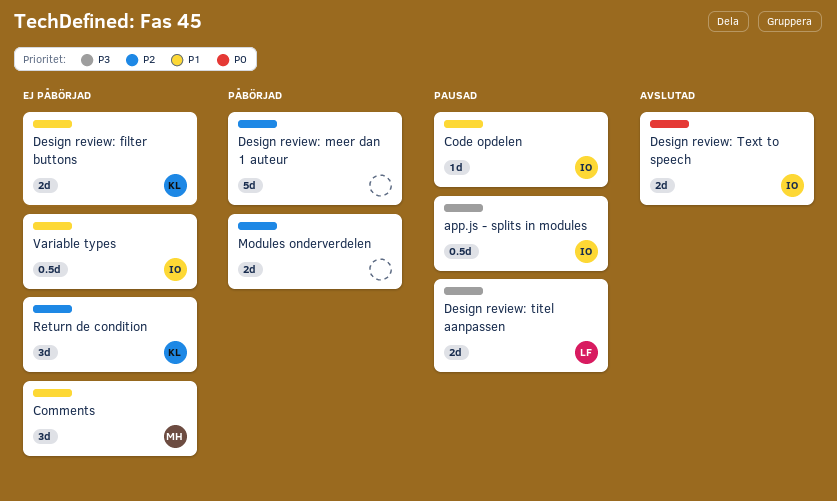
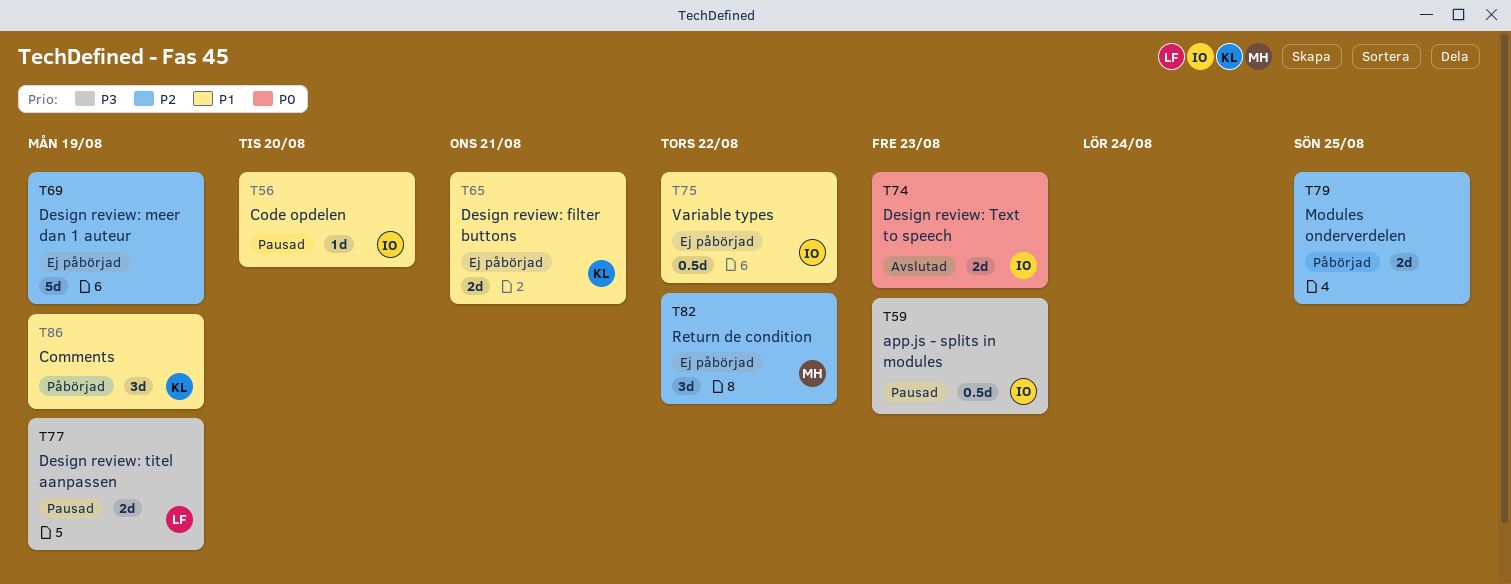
Comments, status: Ej påbörjad -> Påbörjad
Comments, owner: MH -> KL
Design review: meer dan 1 auteur, status: Påbörjad -> Ej påbörjad
Return de condition, owner: KL -> MH

